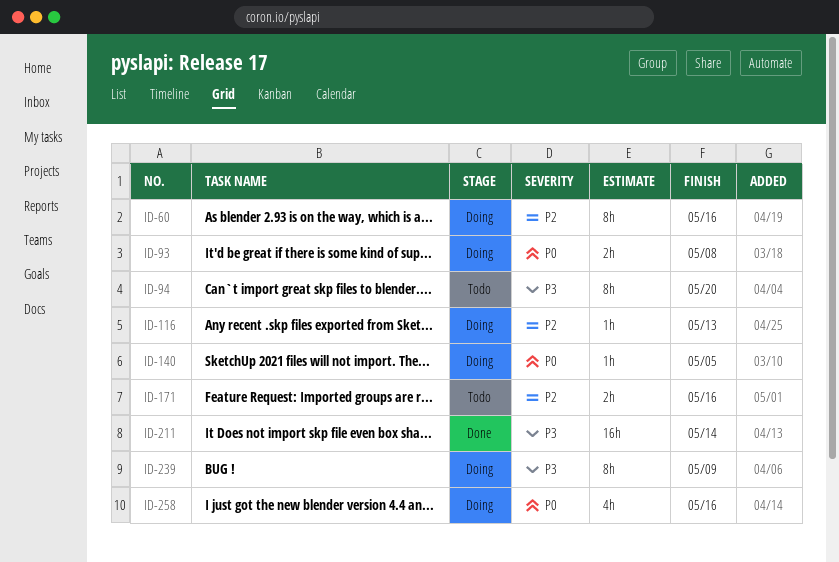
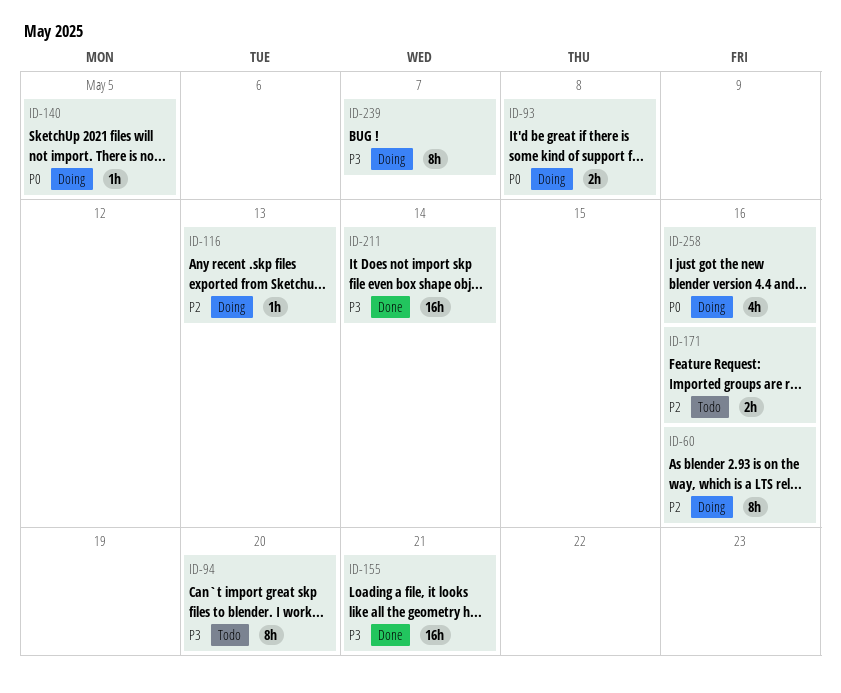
ID-155: none -> present
ID-239, due: May 9 -> May 7

